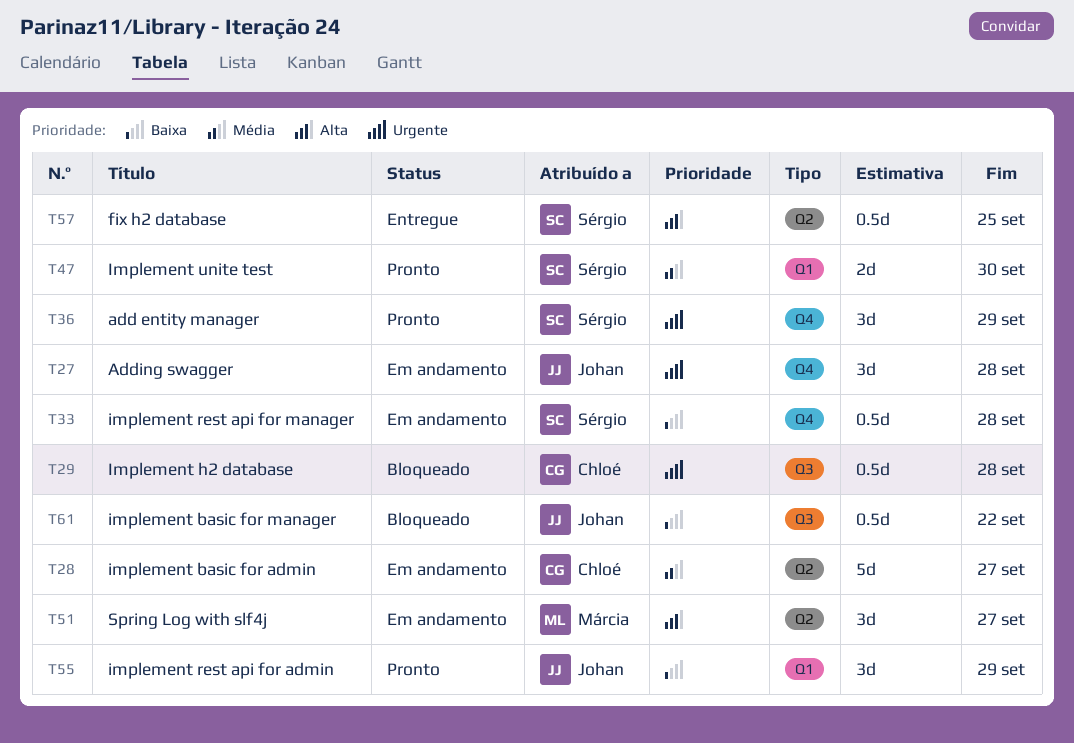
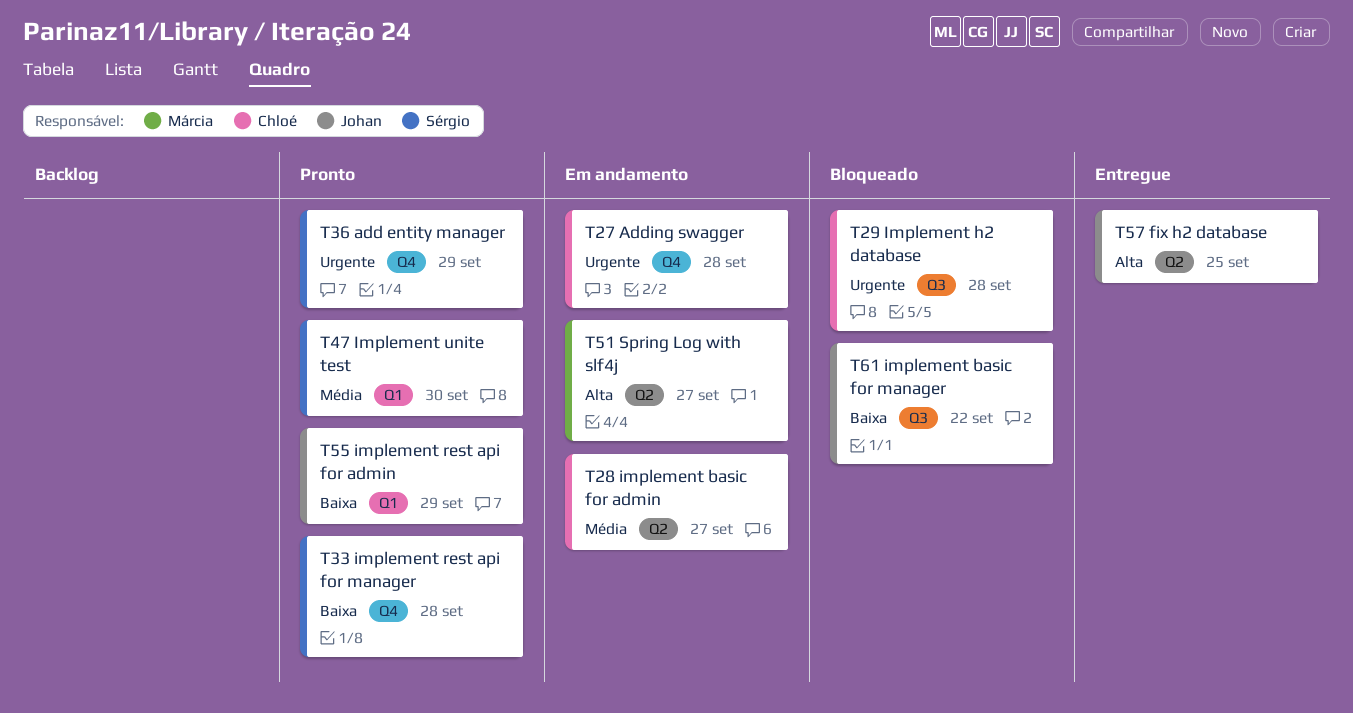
T27, owner: Johan -> Chloé
T33, status: Em andamento -> Pronto
T57, owner: Sérgio -> Johan

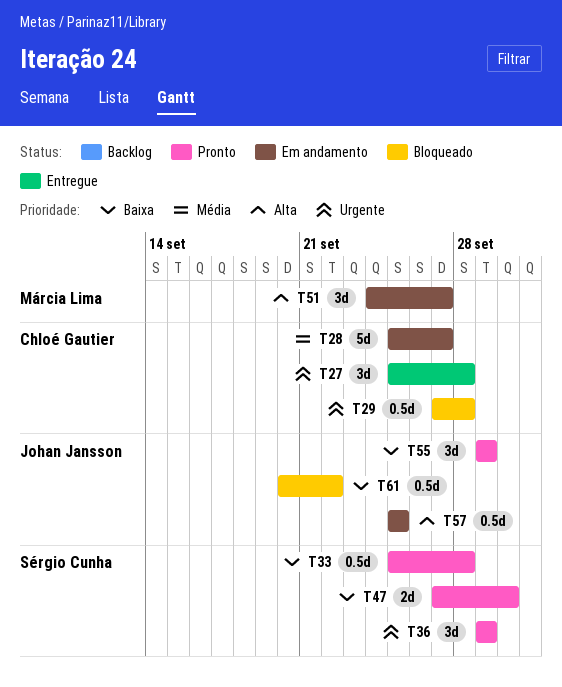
T27, status: Em andamento -> Entregue
T47, priority: Média -> Baixa
T57, status: Entregue -> Em andamento

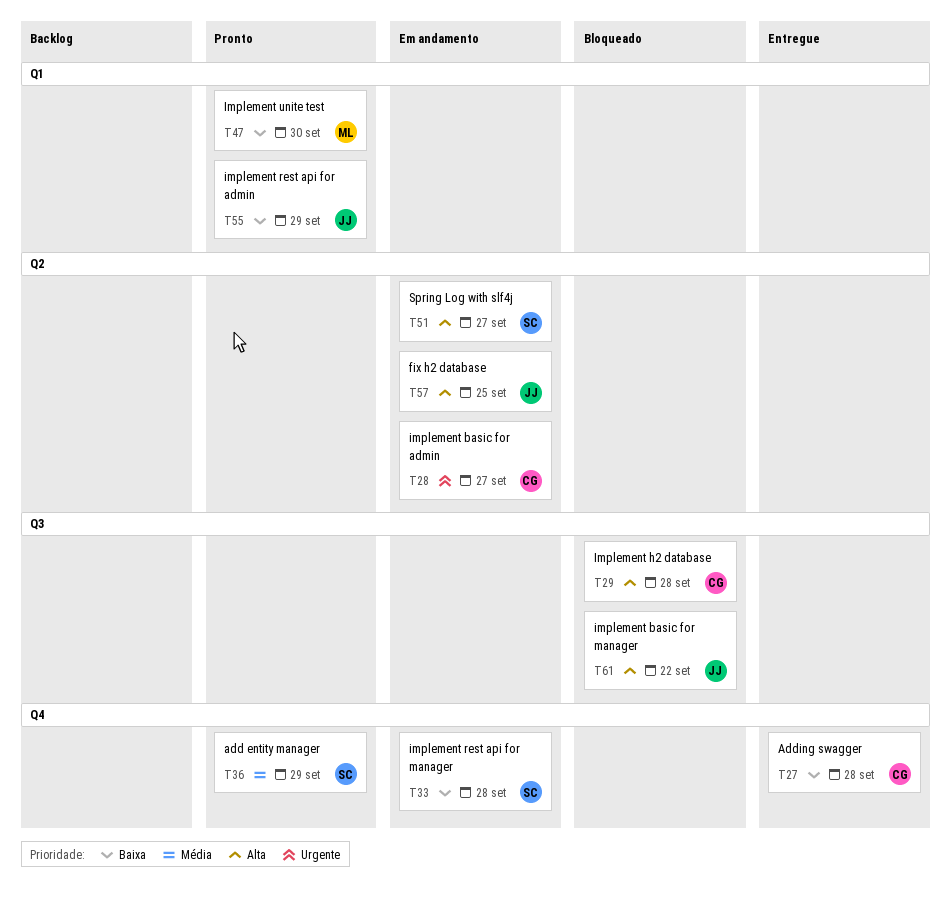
T27, priority: Urgente -> Baixa
T28, priority: Média -> Urgente
T29, priority: Urgente -> Alta
T33, status: Pronto -> Em andamento
T36, priority: Urgente -> Média
T47, owner: Sérgio Cunha -> Márcia Lima
T51, owner: Márcia Lima -> Sérgio Cunha
T61, priority: Baixa -> Alta

